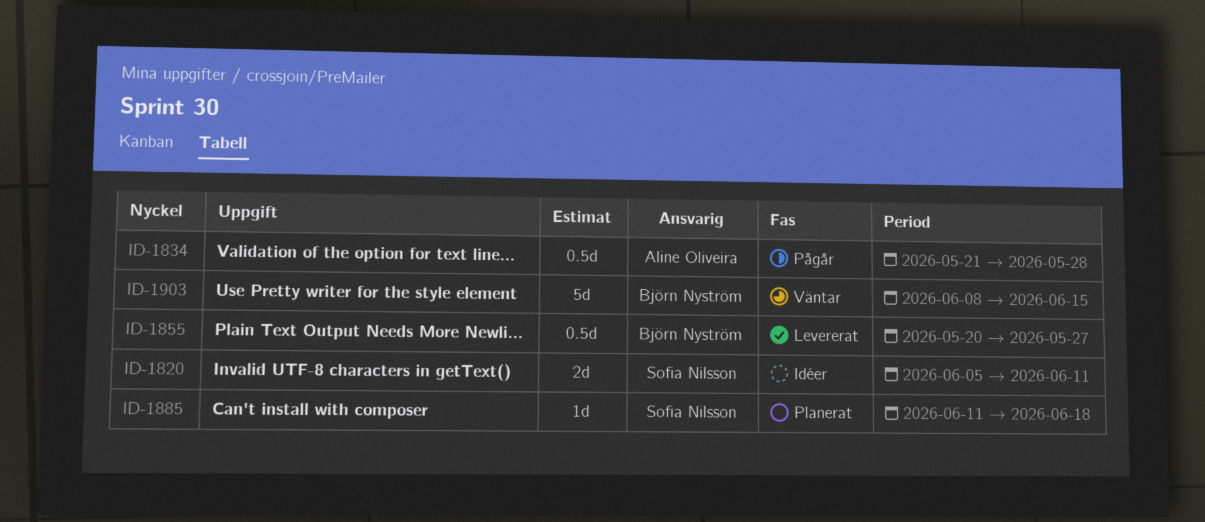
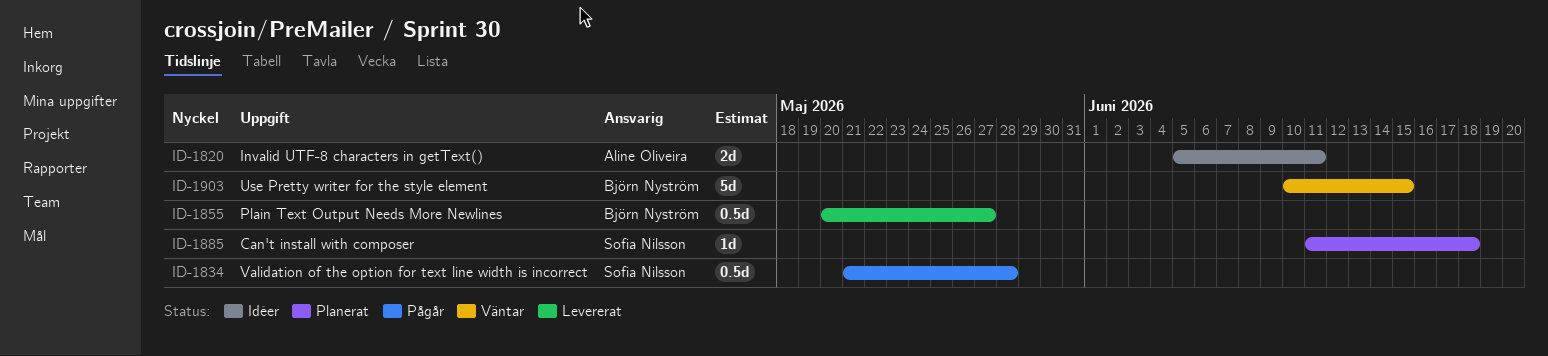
ID-1820, owner: Sofia Nilsson -> Aline Oliveira
ID-1834, owner: Aline Oliveira -> Sofia Nilsson
ID-1903, start: Jun 8 -> Jun 10

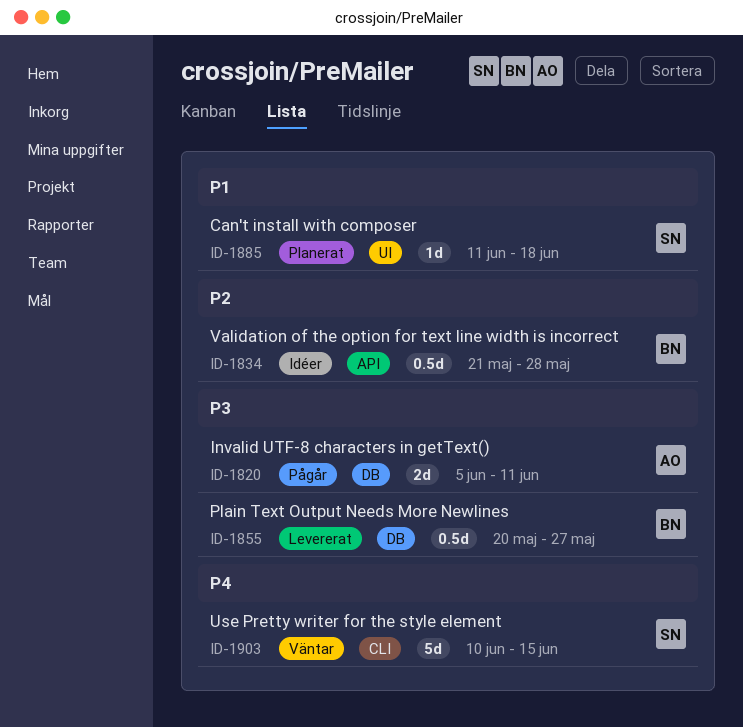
ID-1820, status: Idéer -> Pågår
ID-1834, status: Pågår -> Idéer
ID-1834, owner: Sofia Nilsson -> Björn Nyström
ID-1903, owner: Björn Nyström -> Sofia Nilsson

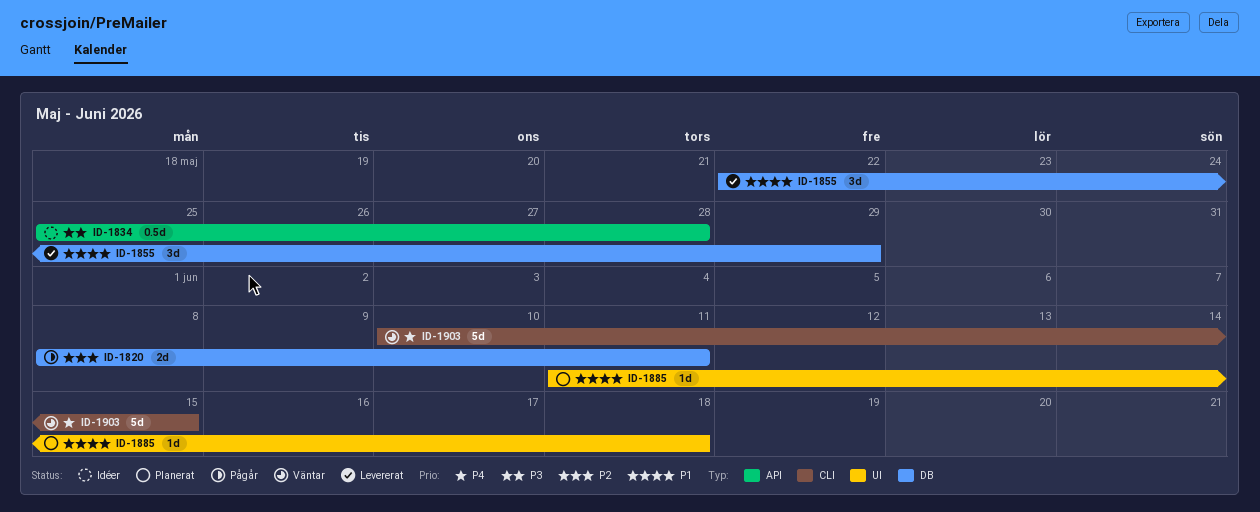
ID-1820, priority: P3 -> P2
ID-1820, start: Jun 5 -> Jun 8
ID-1834, priority: P2 -> P3
ID-1834, start: May 21 -> May 25
ID-1855, priority: P3 -> P1
ID-1855, estimate: 0.5d -> 3d
ID-1855, start: May 20 -> May 22
ID-1855, due: May 27 -> May 29

